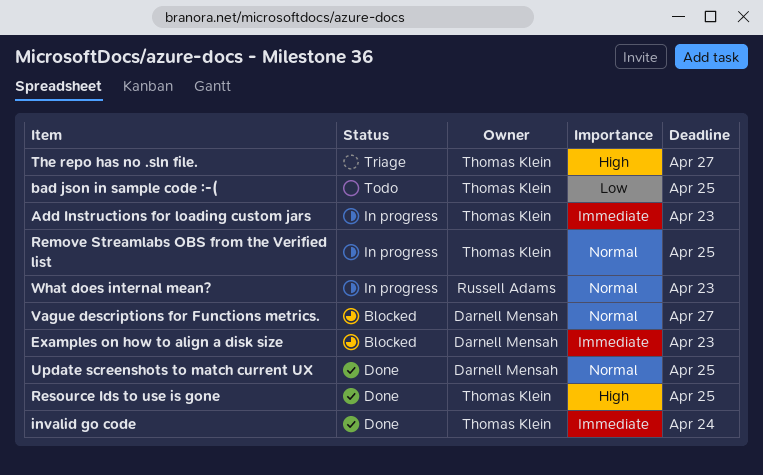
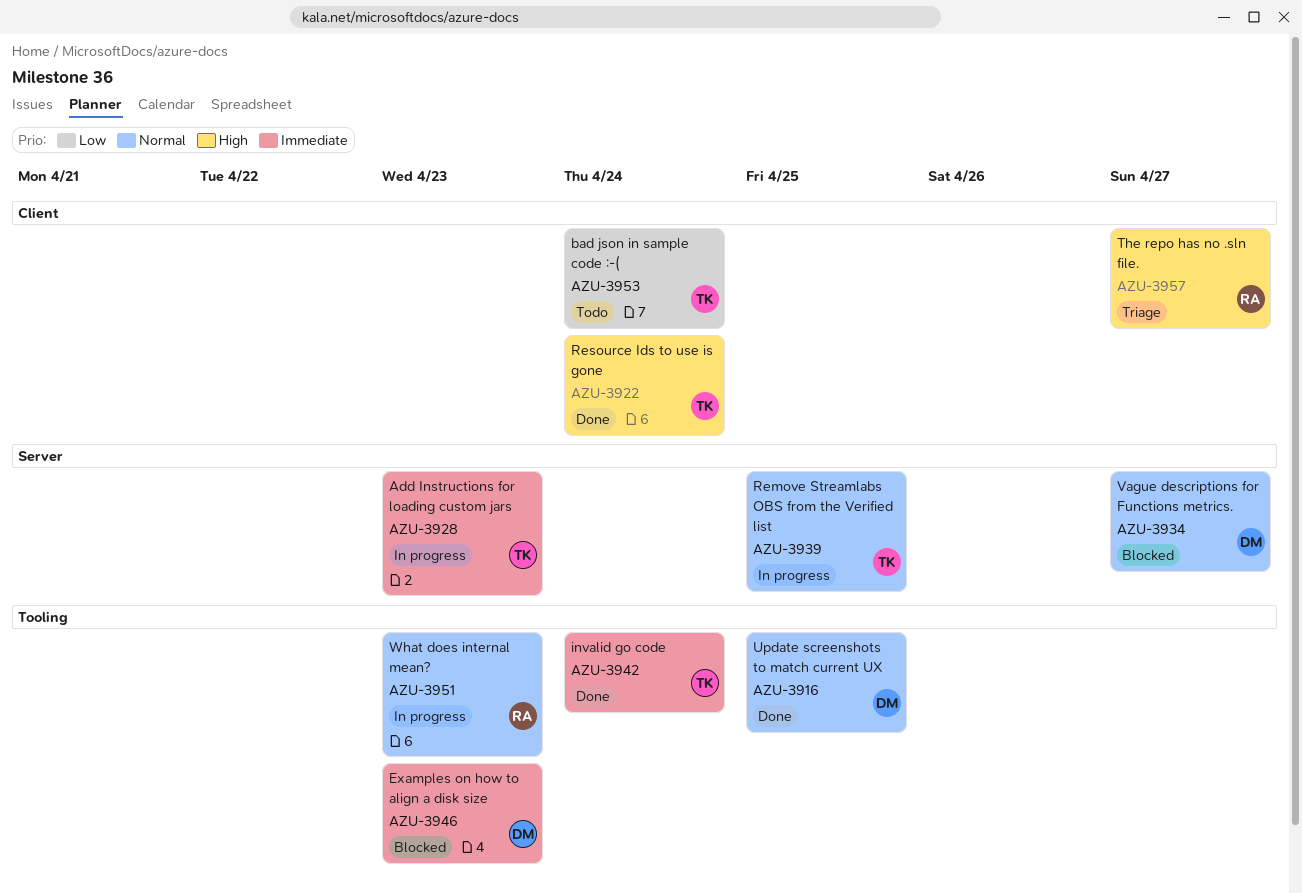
bad json in sample code :-(, due: Apr 25 -> Apr 24
Resource Ids to use is gone, due: Apr 25 -> Apr 24
The repo has no .sln file., owner: Thomas Klein -> Russell Adams

